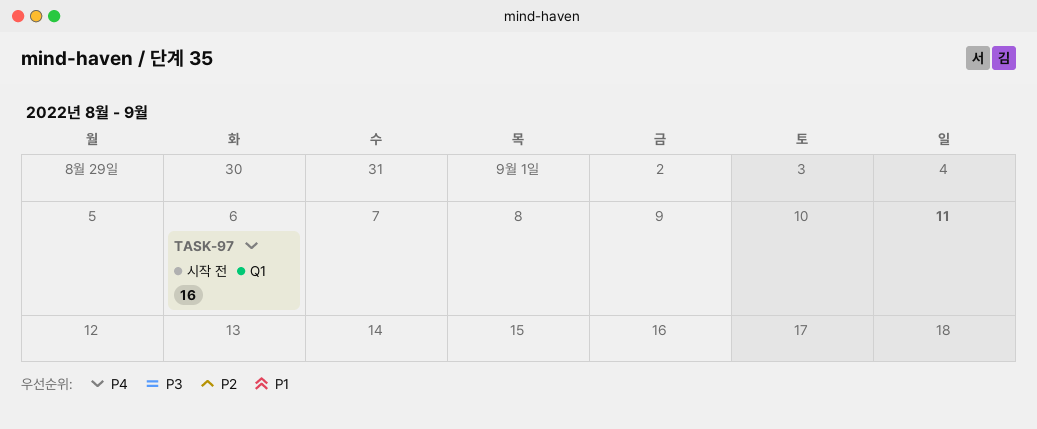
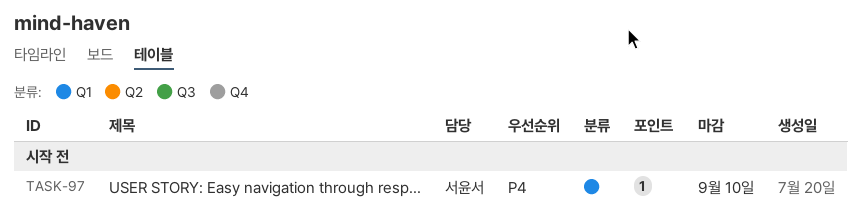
TASK-97, estimate: 16 -> 1
TASK-97, due: Sep 6 -> Sep 10

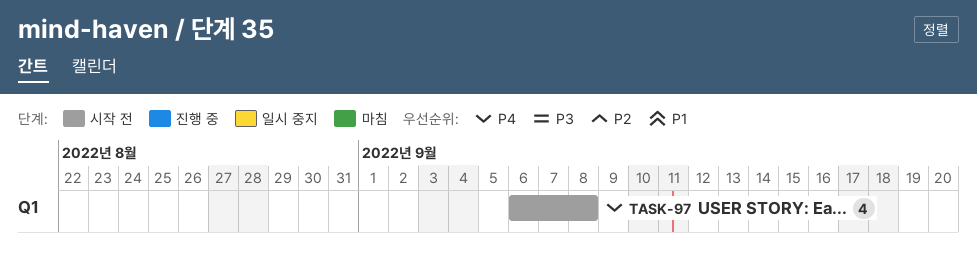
TASK-97, estimate: 1 -> 4
TASK-97, due: Sep 10 -> Sep 8

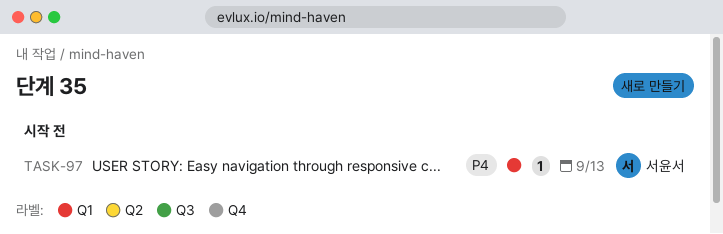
TASK-97, estimate: 4 -> 1
TASK-97, due: Sep 8 -> Sep 13

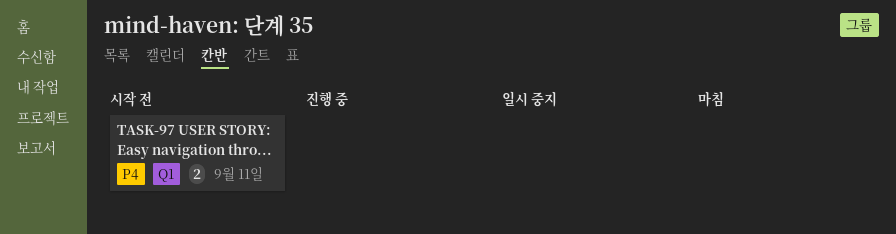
TASK-97, estimate: 1 -> 2
TASK-97, due: Sep 13 -> Sep 11

